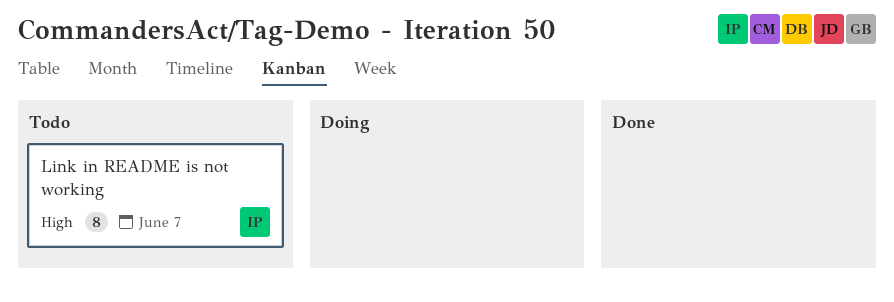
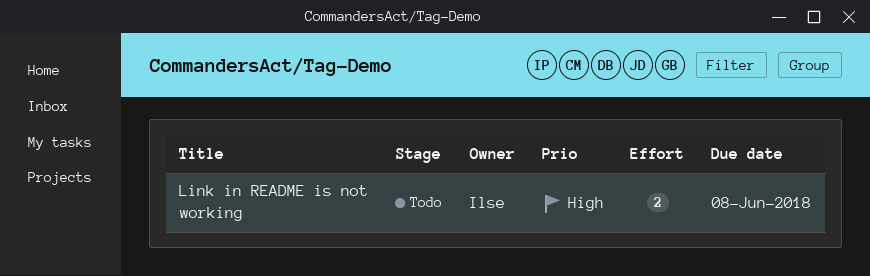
Link in README is not working, estimate: 8 -> 2
Link in README is not working, due: Jun 7 -> Jun 8

